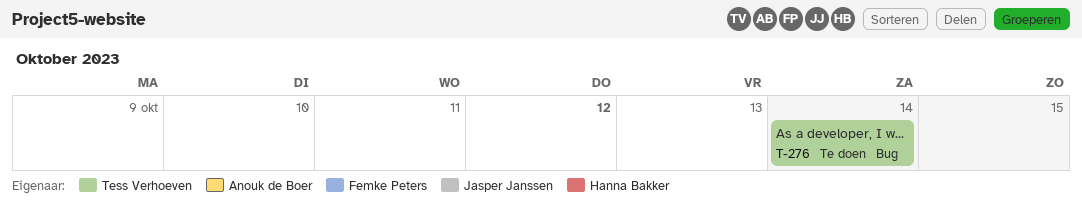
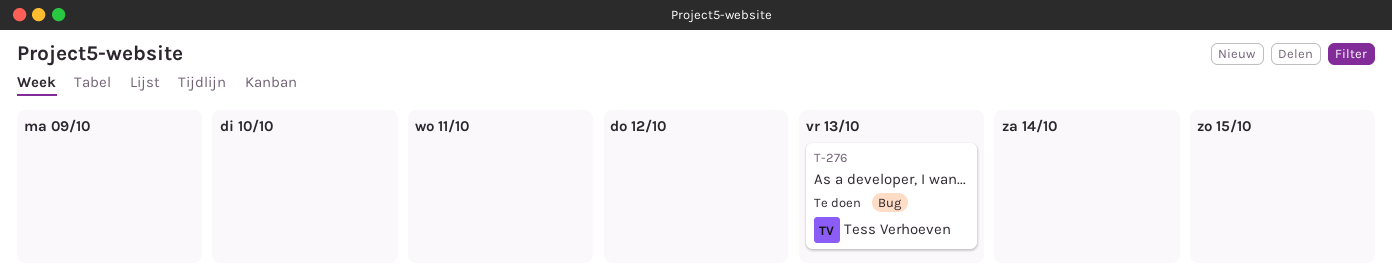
T-276, due: Oct 14 -> Oct 13

